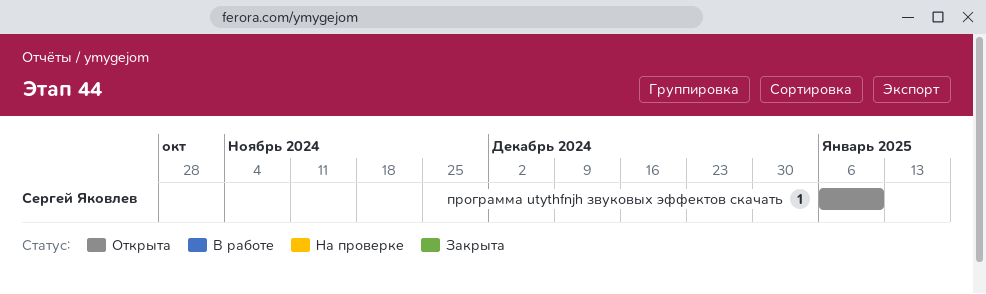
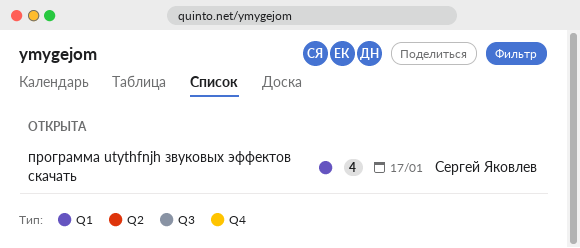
программа utythfnjh звуковых эффектов скачать, estimate: 1 -> 4
программа utythfnjh звуковых эффектов скачать, due: Jan 10 -> Jan 17

